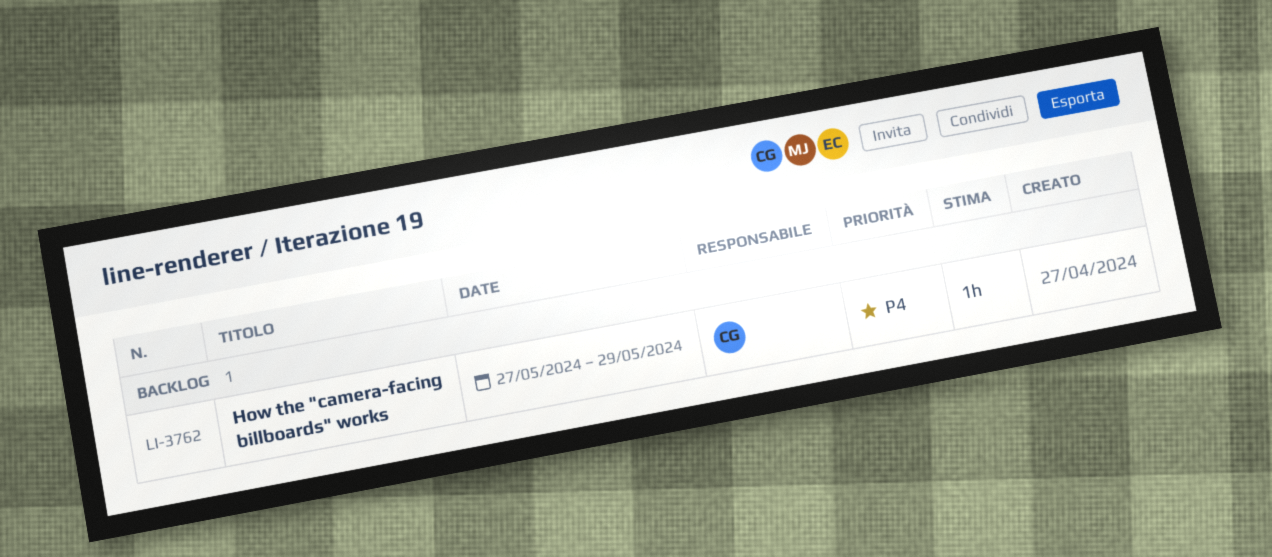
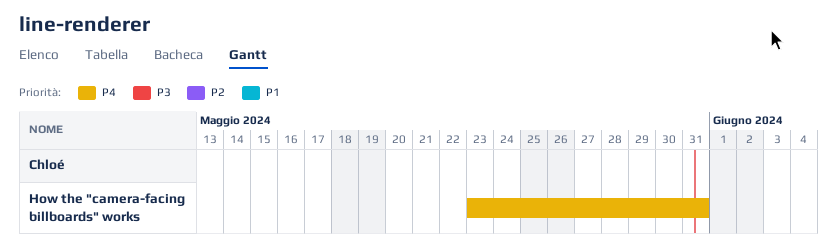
How the "camera-facing billboards" works, start: May 27 -> May 23
How the "camera-facing billboards" works, due: May 29 -> May 31

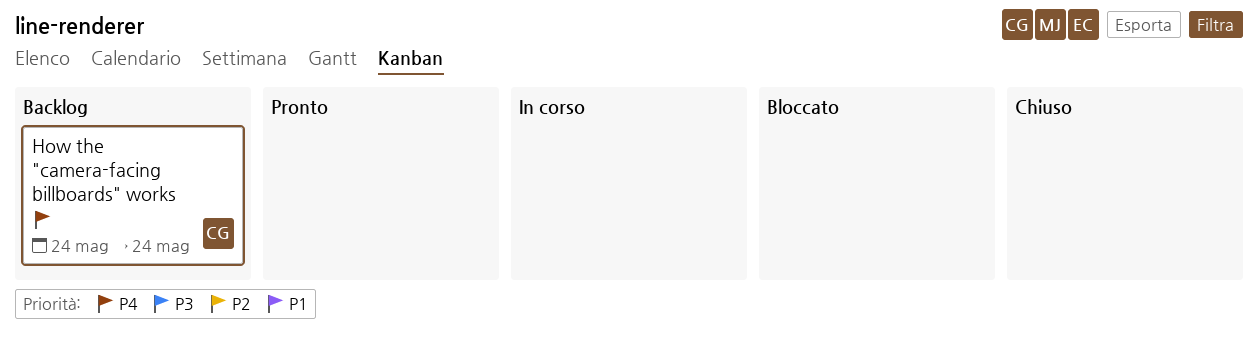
How the "camera-facing billboards" works, start: May 23 -> May 24
How the "camera-facing billboards" works, due: May 31 -> May 24

